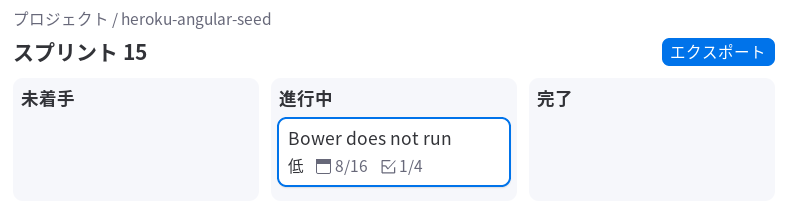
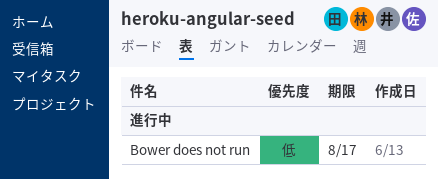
Bower does not run, due: Aug 16 -> Aug 17

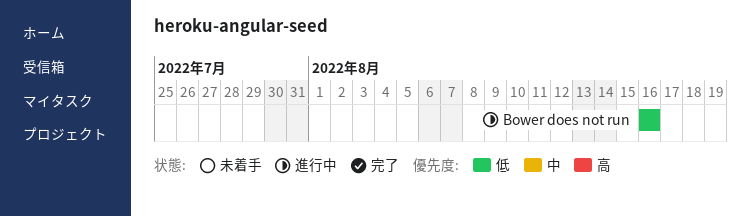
Bower does not run, due: Aug 17 -> Aug 16

